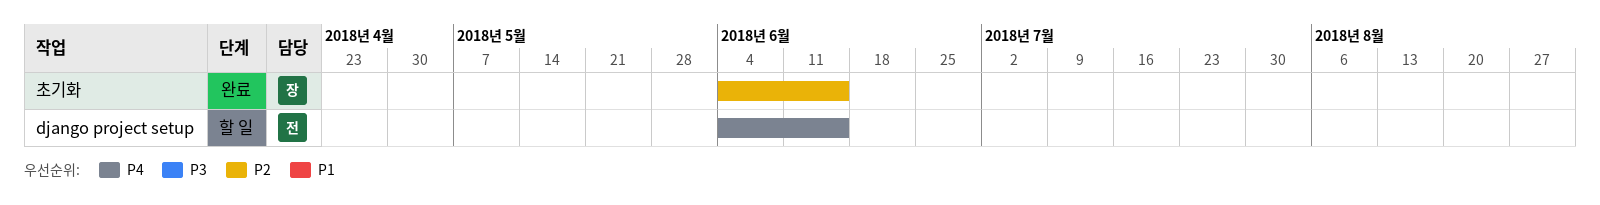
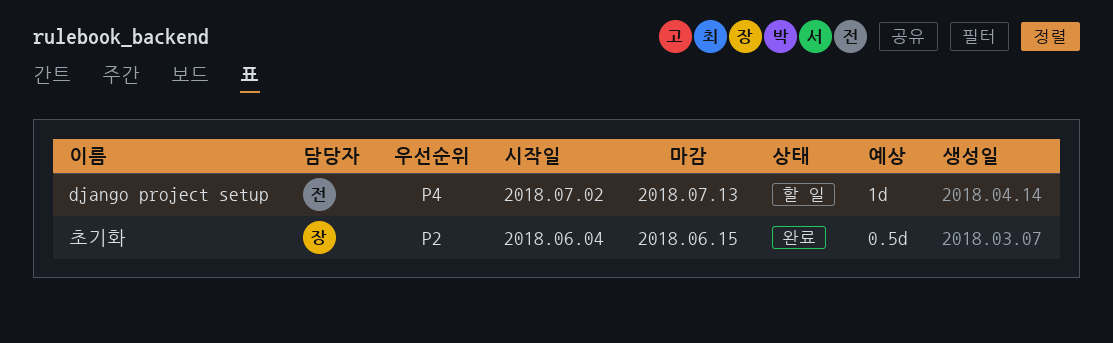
django project setup, start: Jun 4 -> Jul 2
django project setup, due: Jun 15 -> Jul 13

